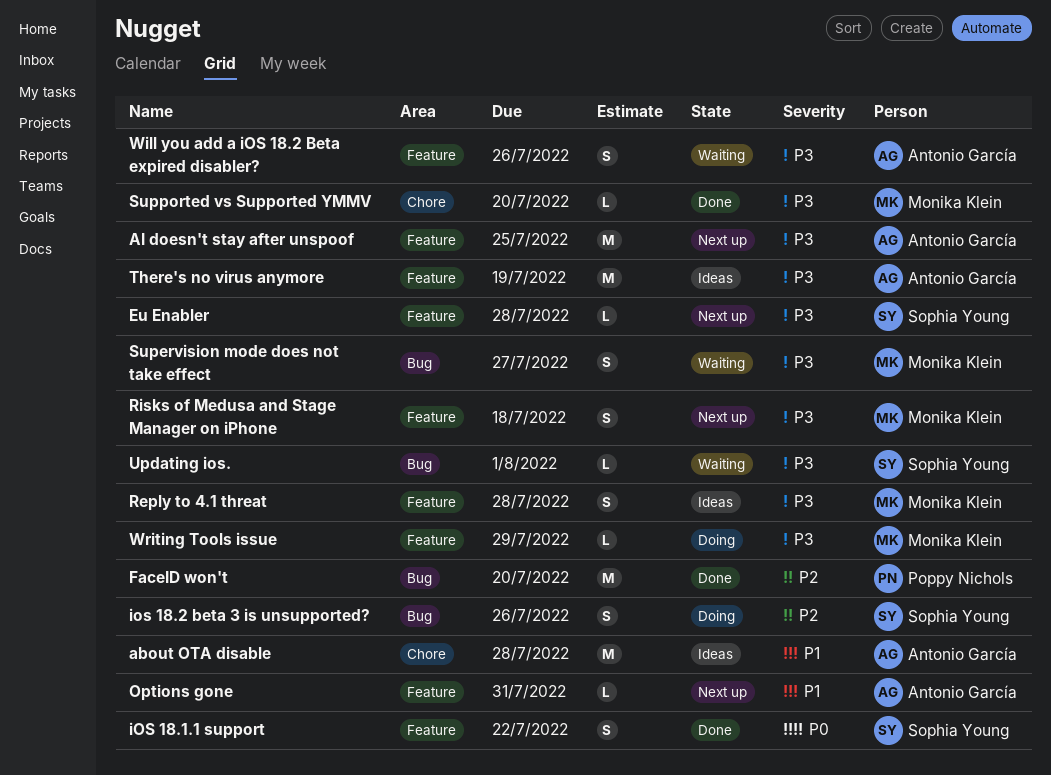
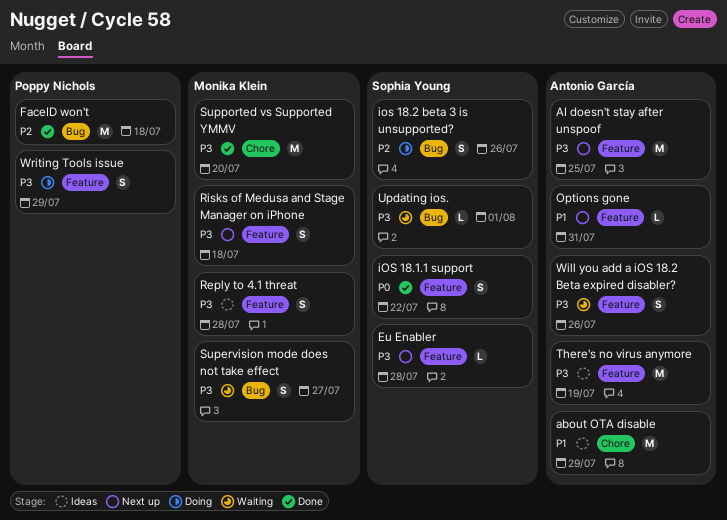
about OTA disable, due: Jul 28 -> Jul 29
FaceID won't, due: Jul 20 -> Jul 18
Supported vs Supported YMMV, estimate: L -> M
Writing Tools issue, owner: Monika Klein -> Poppy Nichols
Writing Tools issue, estimate: L -> S

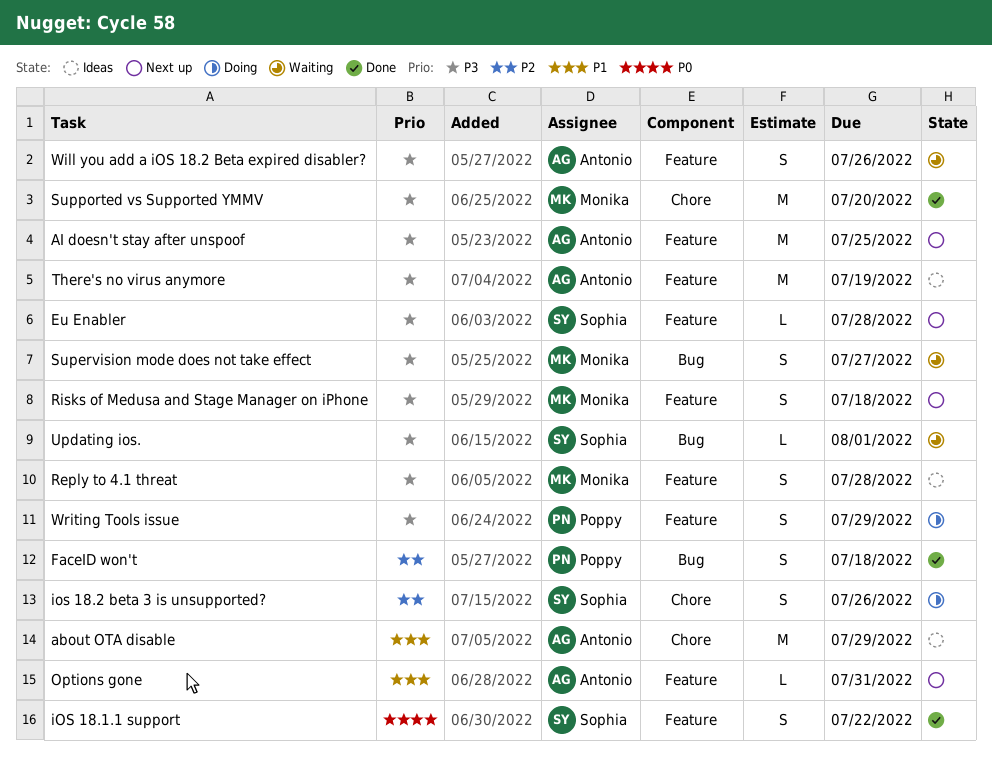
FaceID won't, estimate: M -> S
ios 18.2 beta 3 is unsupported?, label: Bug -> Chore

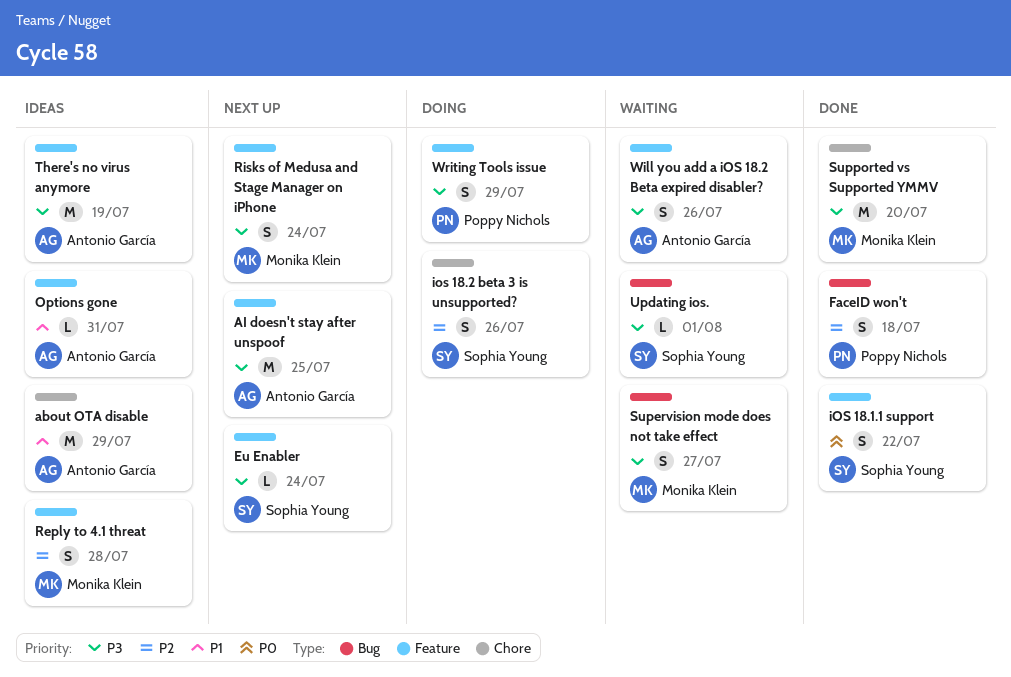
Eu Enabler, due: Jul 28 -> Jul 24
Options gone, status: Next up -> Ideas
Reply to 4.1 threat, priority: P3 -> P2
Risks of Medusa and Stage Manager on iPhone, due: Jul 18 -> Jul 24

